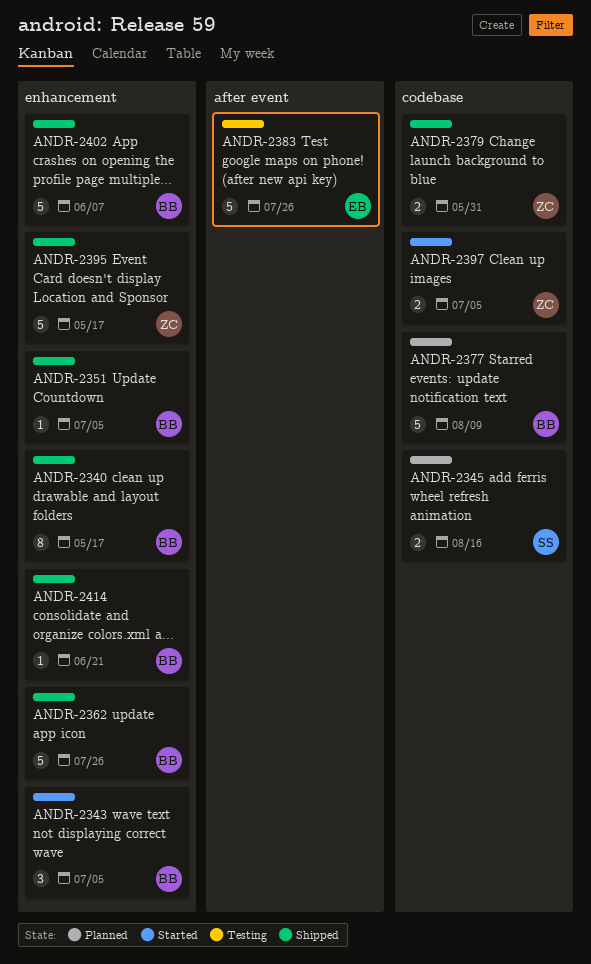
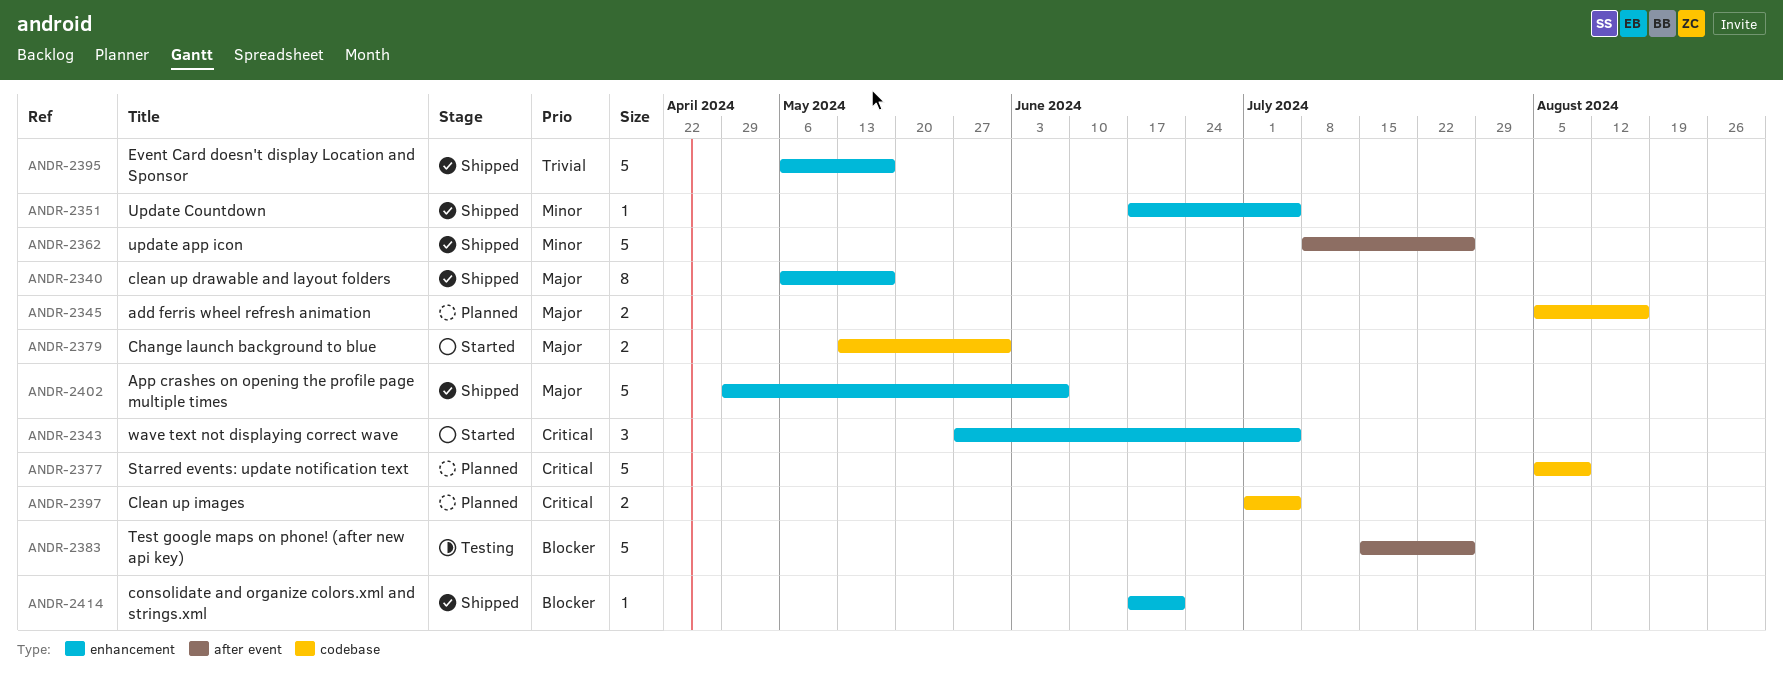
ANDR-2362, label: enhancement -> after event
ANDR-2379, status: Shipped -> Started
ANDR-2397, status: Started -> Planned

